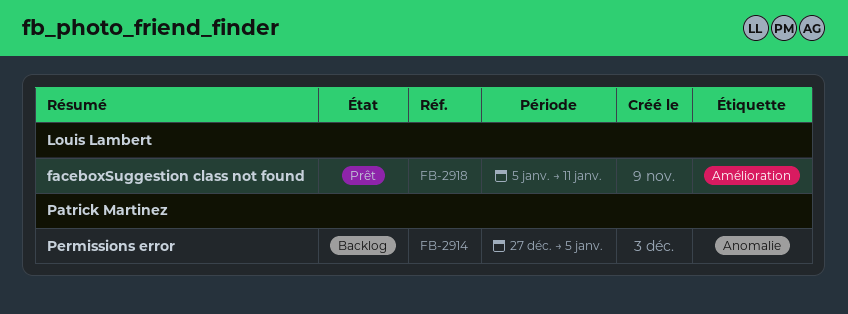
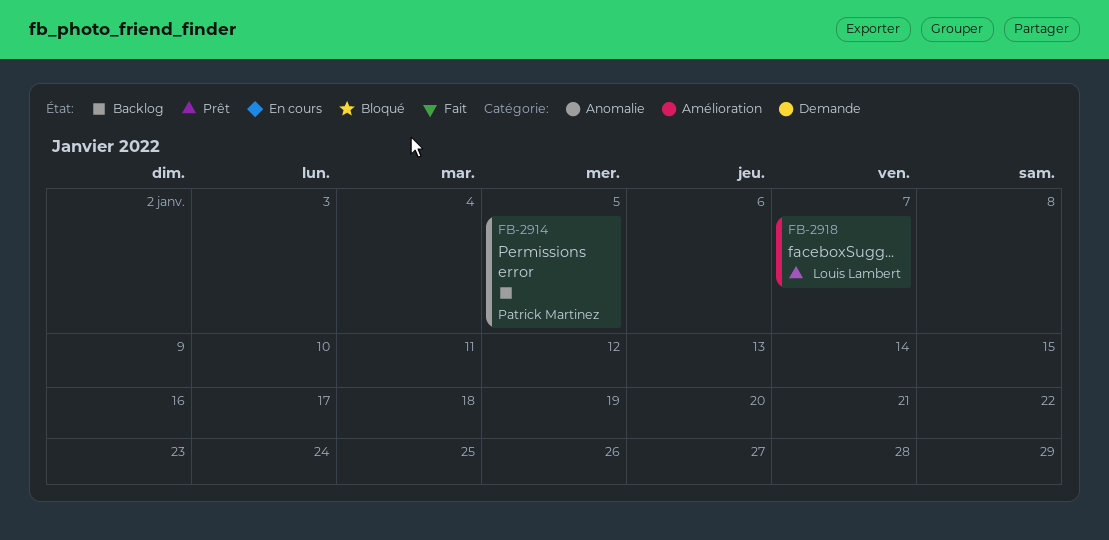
FB-2918, due: Jan 11 -> Jan 7

